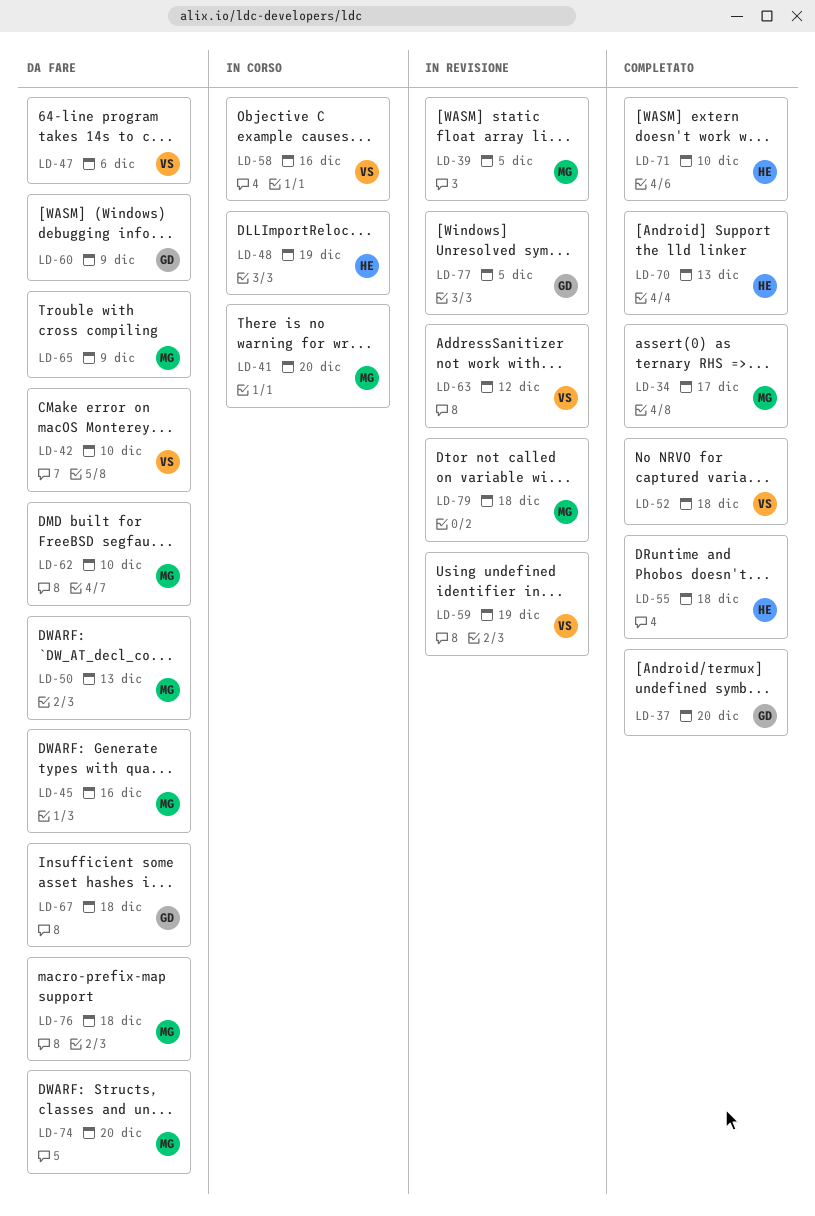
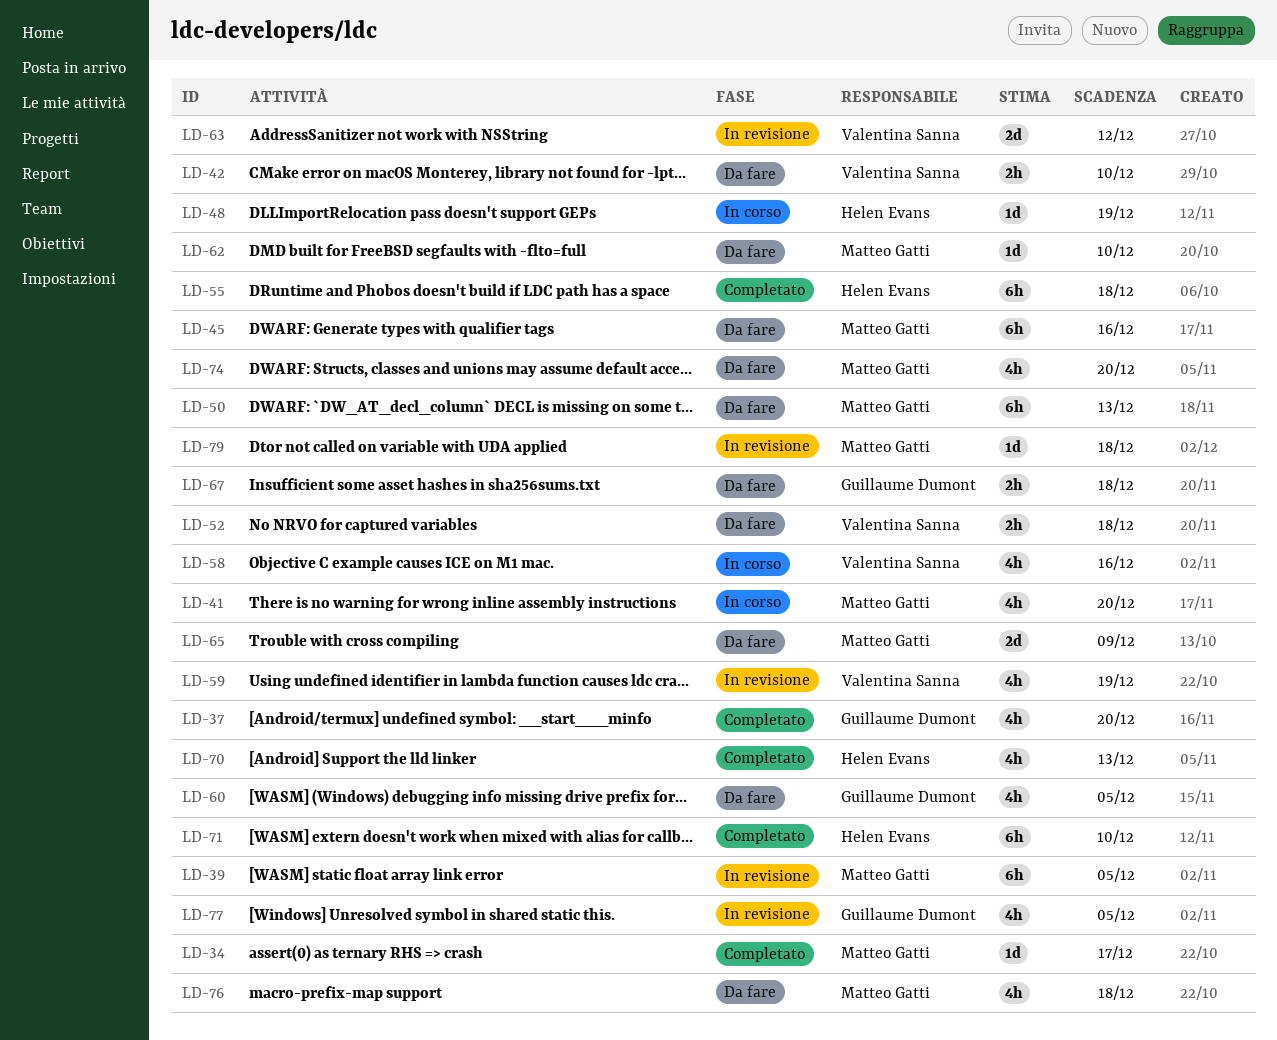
LD-47: present -> none
LD-52, status: Completato -> Da fare
LD-60, due: Dec 9 -> Dec 5

